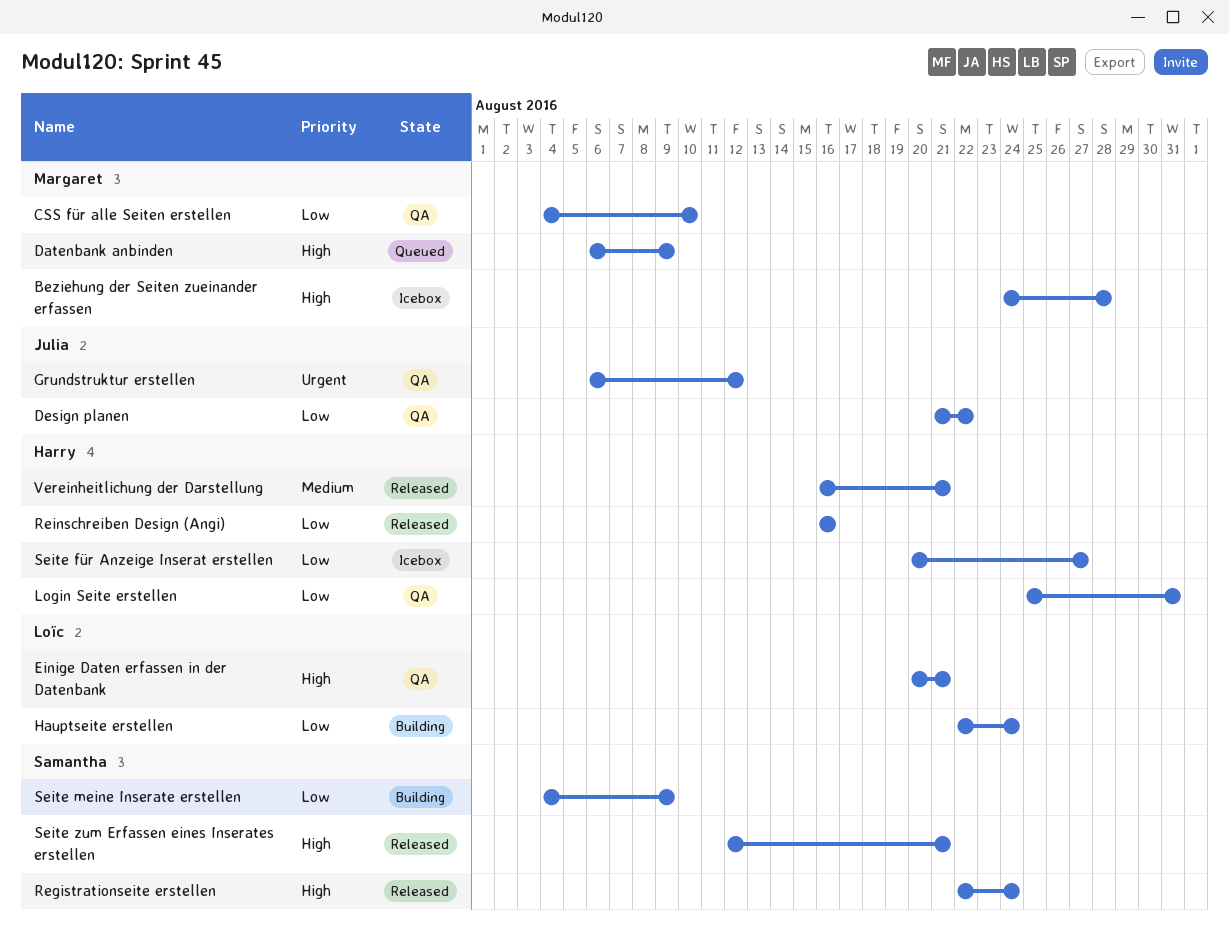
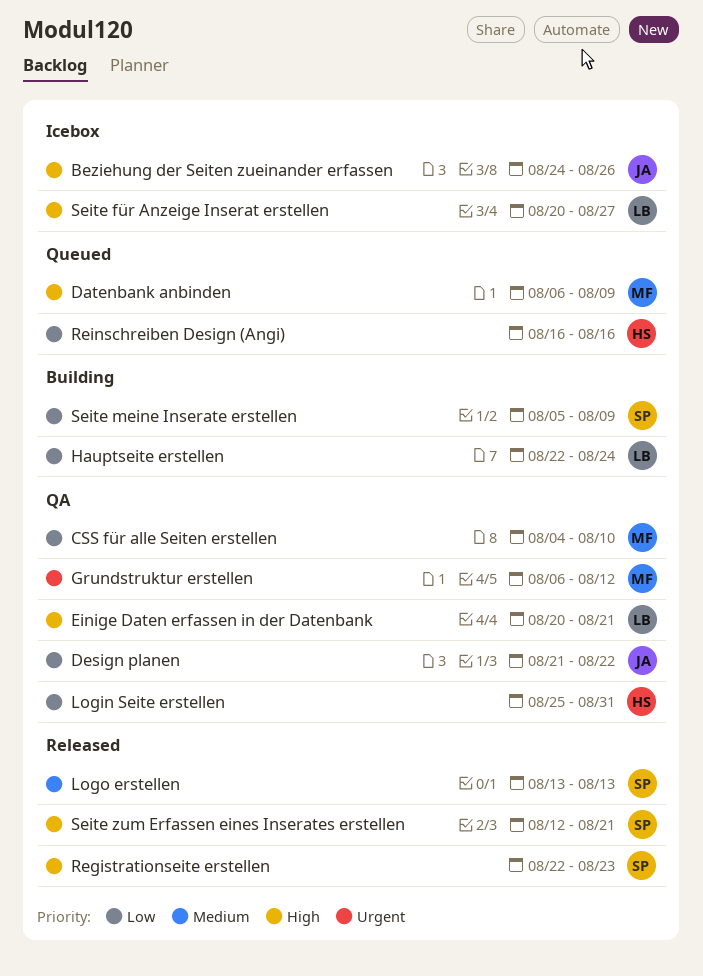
Beziehung der Seiten zueinander erfassen, owner: Margaret -> Julia
Beziehung der Seiten zueinander erfassen, due: Aug 28 -> Aug 26
Grundstruktur erstellen, owner: Julia -> Margaret
Logo erstellen: none -> present
Registrationseite erstellen, due: Aug 24 -> Aug 23
Reinschreiben Design (Angi), status: Released -> Queued
Seite für Anzeige Inserat erstellen, owner: Harry -> Loïc
Seite für Anzeige Inserat erstellen, priority: Low -> High
Seite meine Inserate erstellen, start: Aug 4 -> Aug 5
Vereinheitlichung der Darstellung: present -> none

